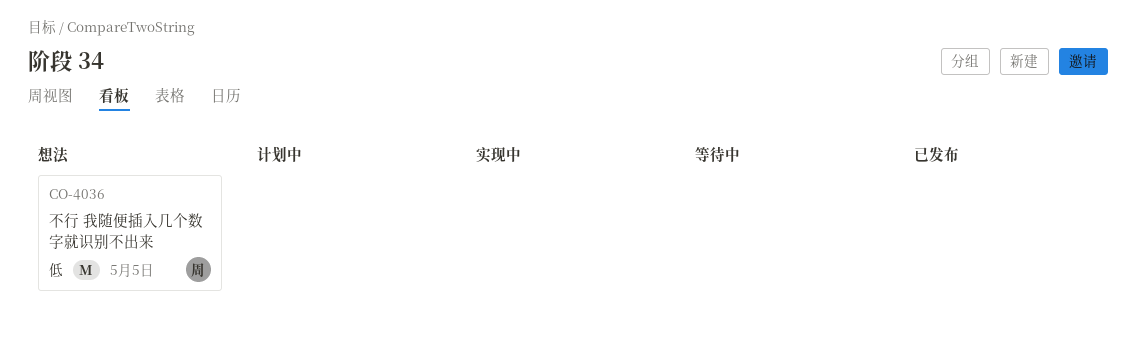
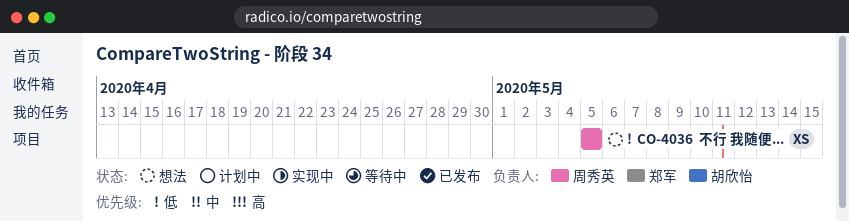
CO-4036, estimate: M -> XS

